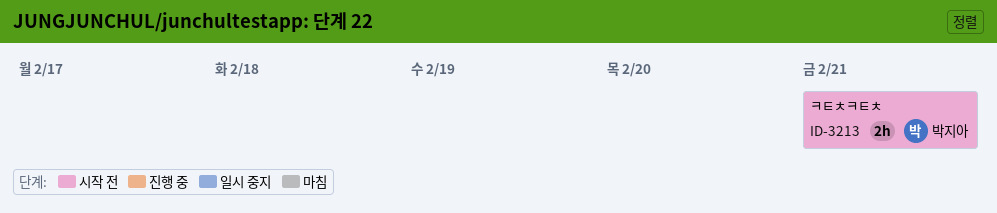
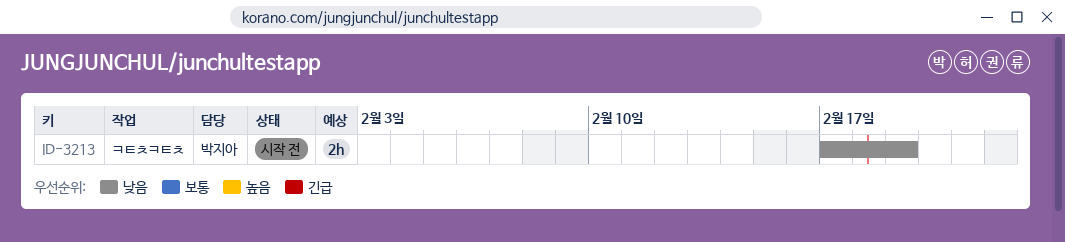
ID-3213, due: Feb 21 -> Feb 19

